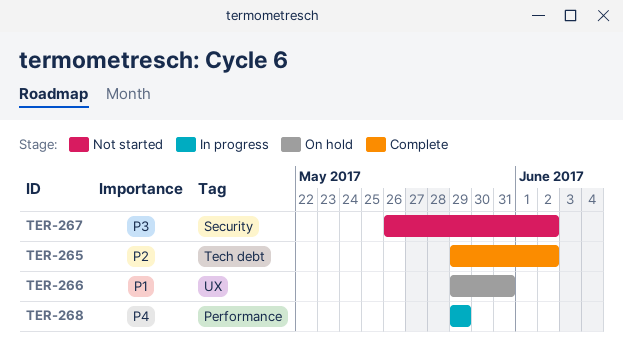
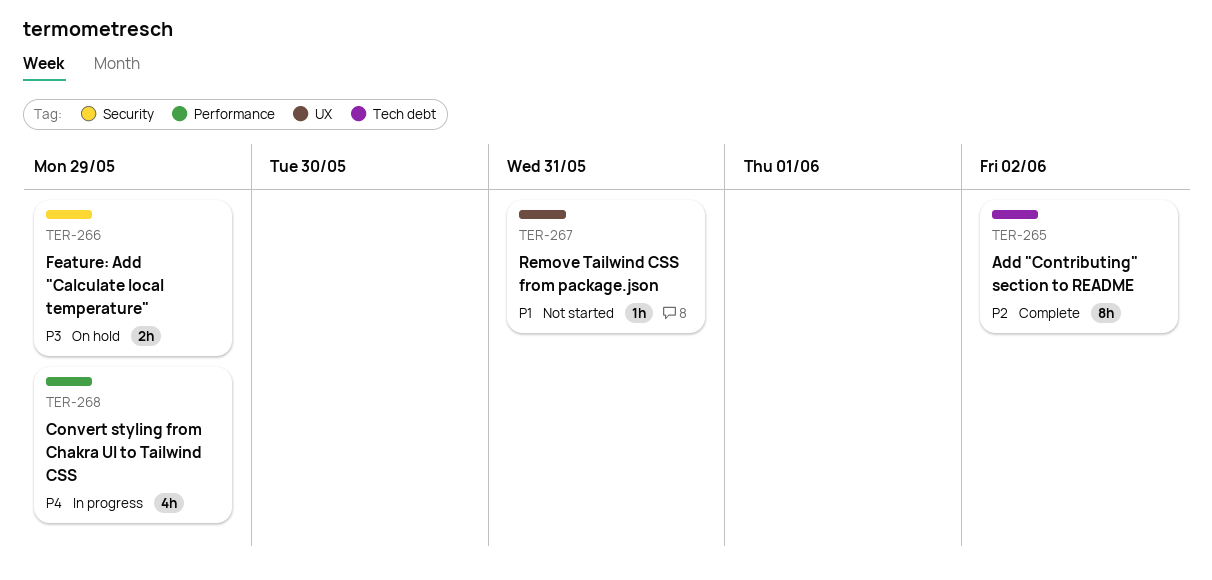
TER-266, priority: P1 -> P3
TER-266, label: UX -> Security
TER-266, due: May 31 -> May 29
TER-267, priority: P3 -> P1
TER-267, label: Security -> UX
TER-267, due: Jun 2 -> May 31

